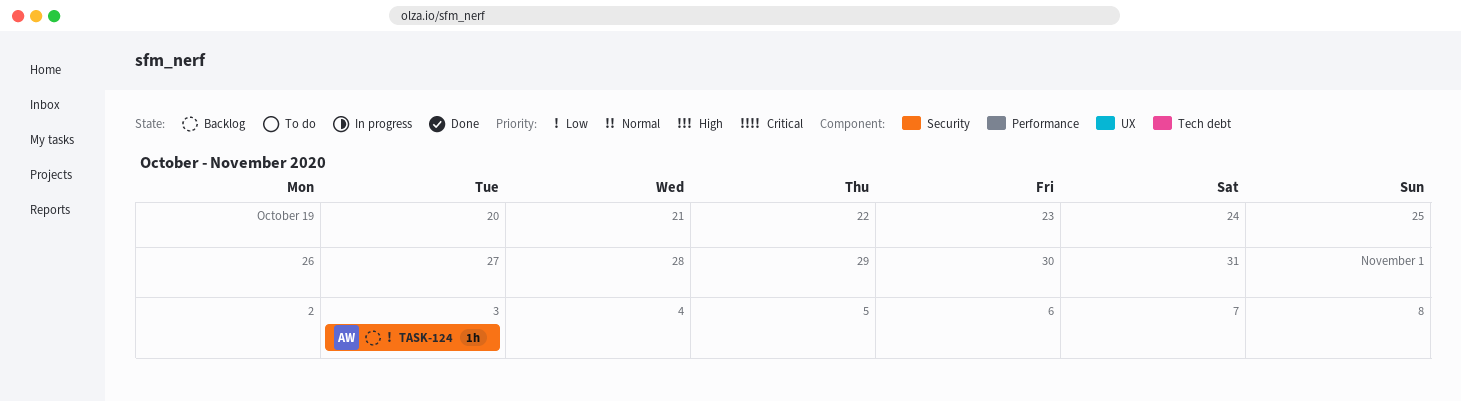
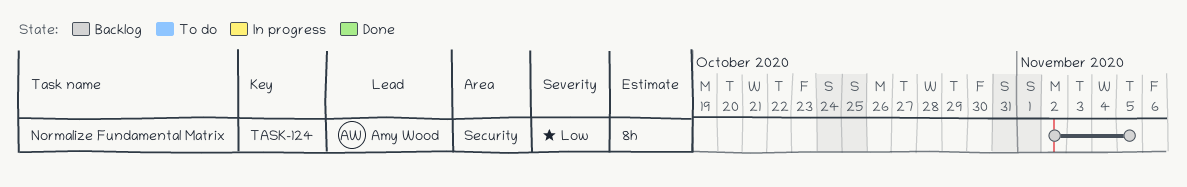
TASK-124, estimate: 1h -> 8h
TASK-124, start: Nov 3 -> Nov 2
TASK-124, due: Nov 3 -> Nov 5

